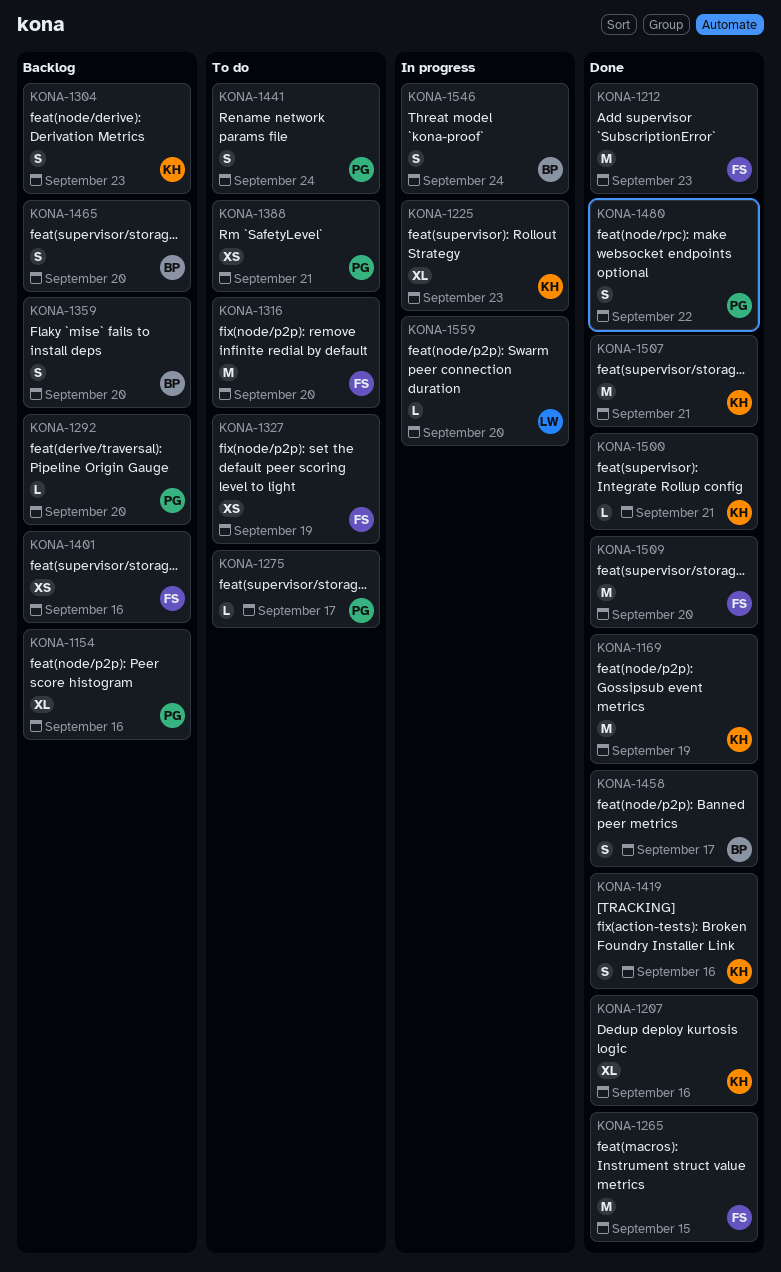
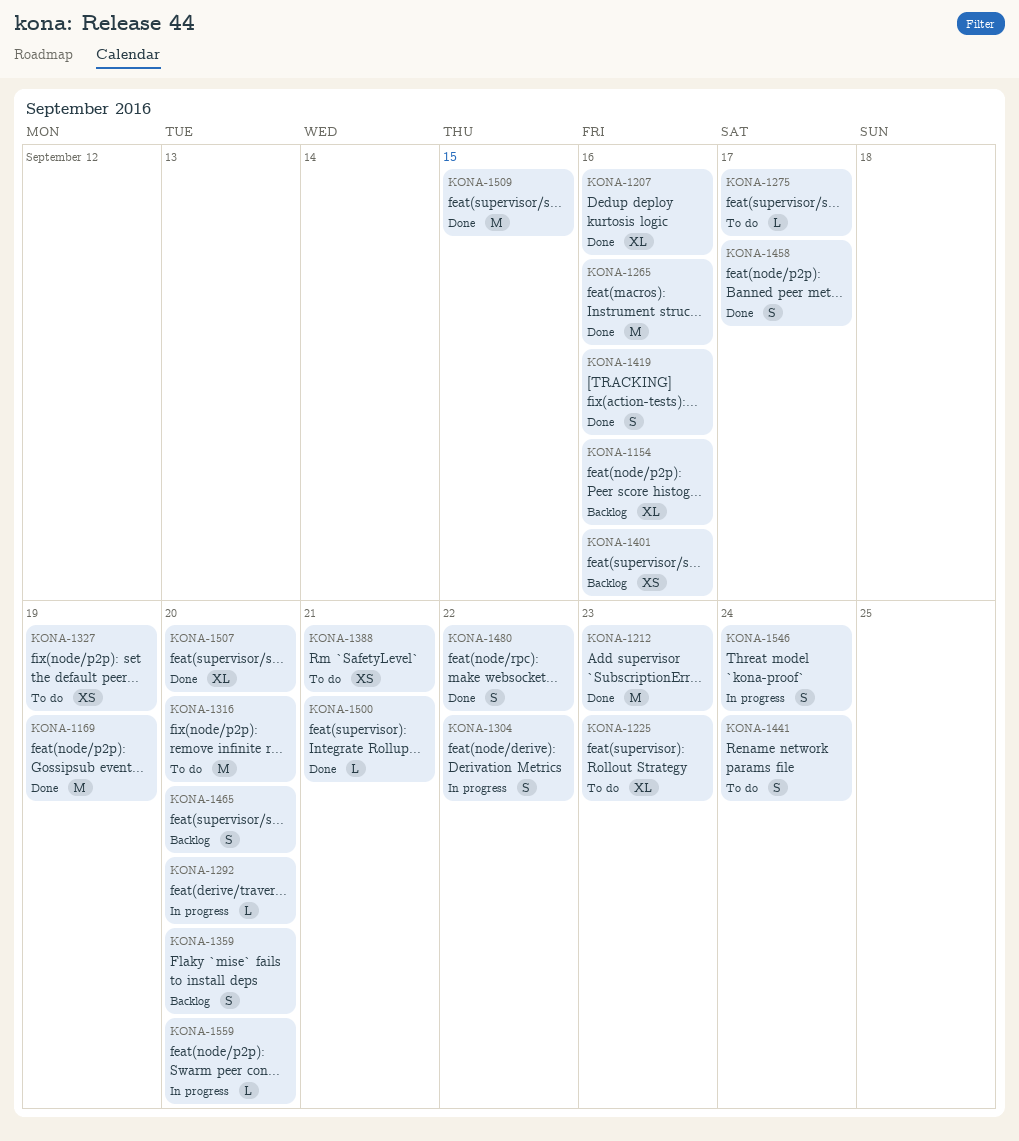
KONA-1225, status: In progress -> To do
KONA-1265, due: Sep 15 -> Sep 16
KONA-1292, status: Backlog -> In progress
KONA-1304, status: Backlog -> In progress
KONA-1304, due: Sep 23 -> Sep 22
KONA-1507, estimate: M -> XL
KONA-1507, due: Sep 21 -> Sep 20
KONA-1509, due: Sep 20 -> Sep 15

